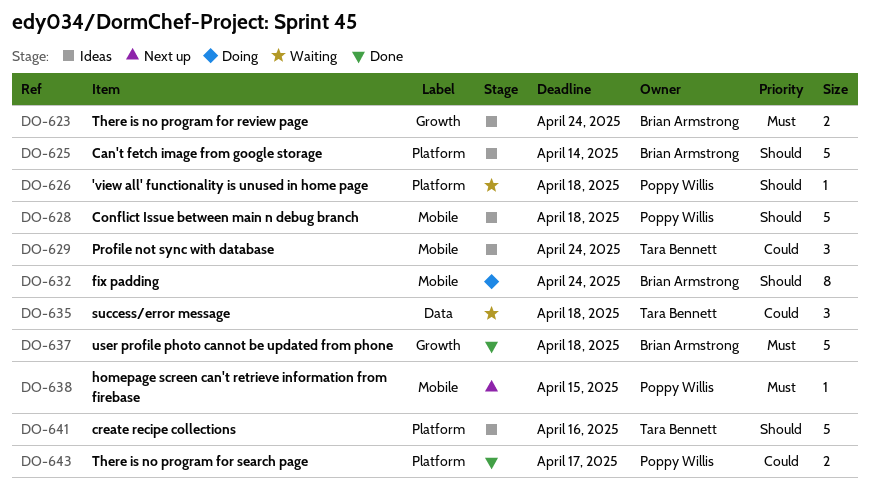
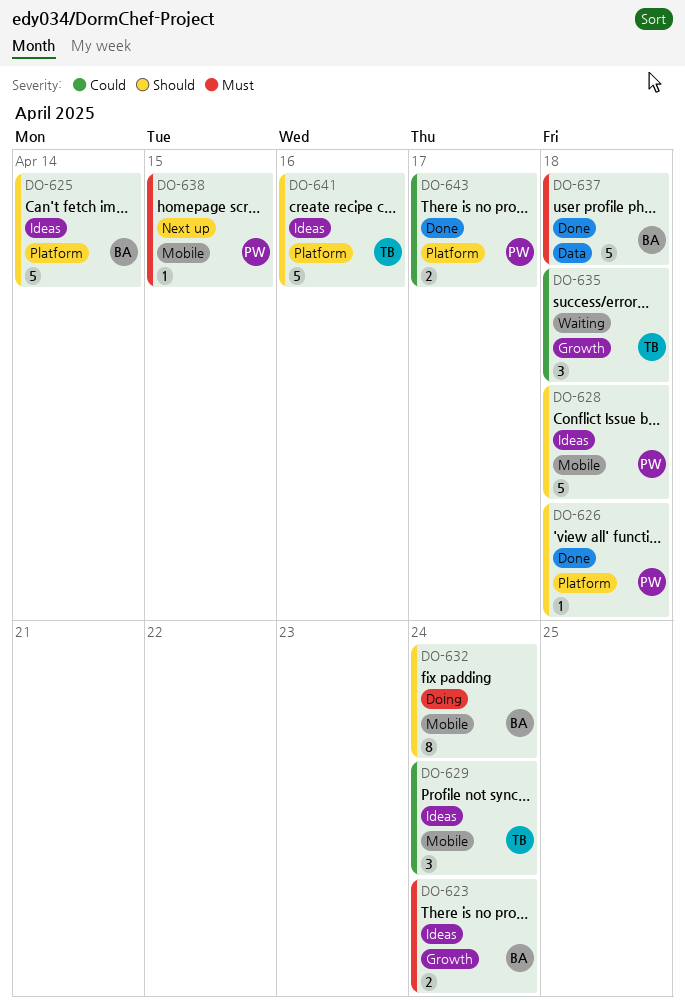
DO-626, status: Waiting -> Done
DO-635, label: Data -> Growth
DO-637, label: Growth -> Data

